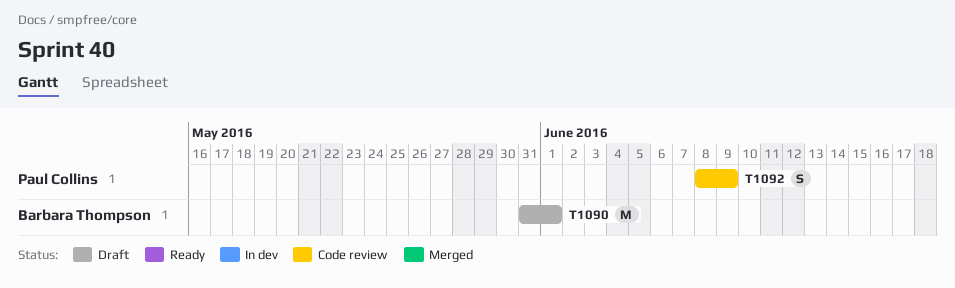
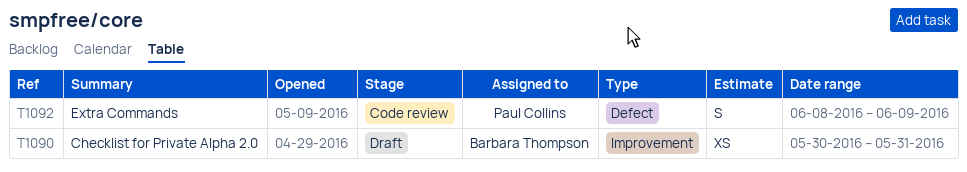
T1090, estimate: M -> XS
T1090, start: May 31 -> May 30
T1090, due: Jun 1 -> May 31

